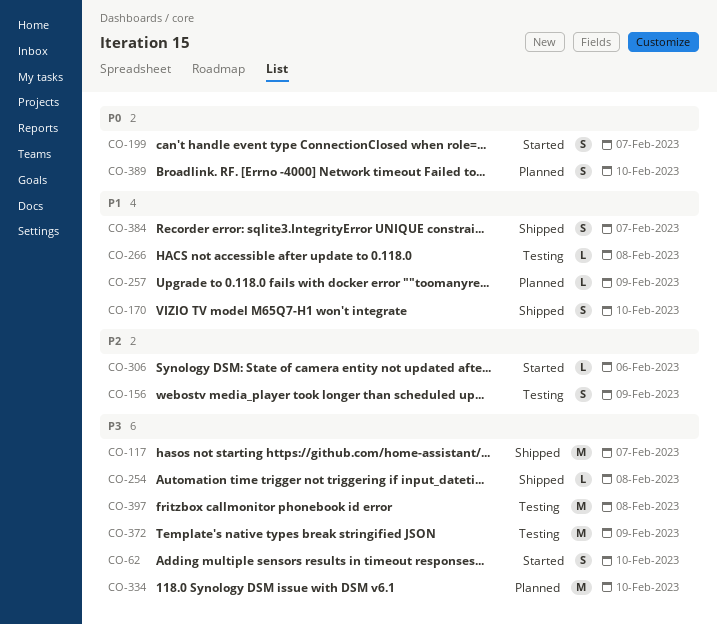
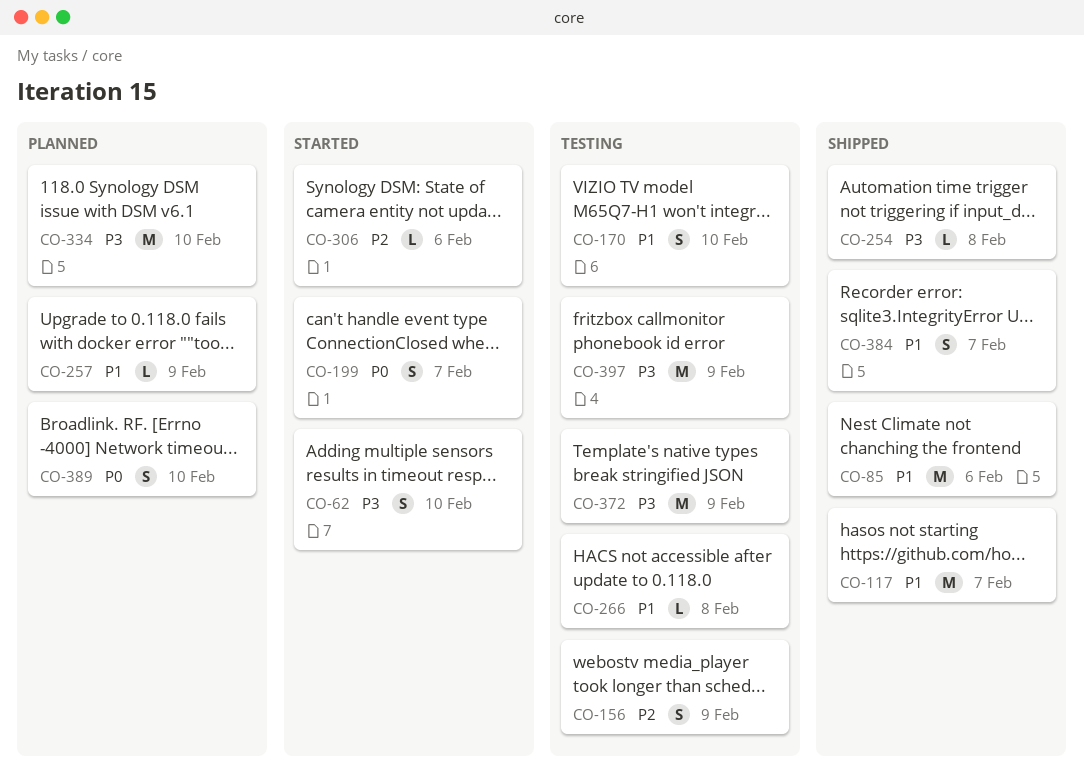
CO-85: none -> present
CO-117, priority: P3 -> P1
CO-170, status: Shipped -> Testing
CO-397, day: Feb 8 -> Feb 9

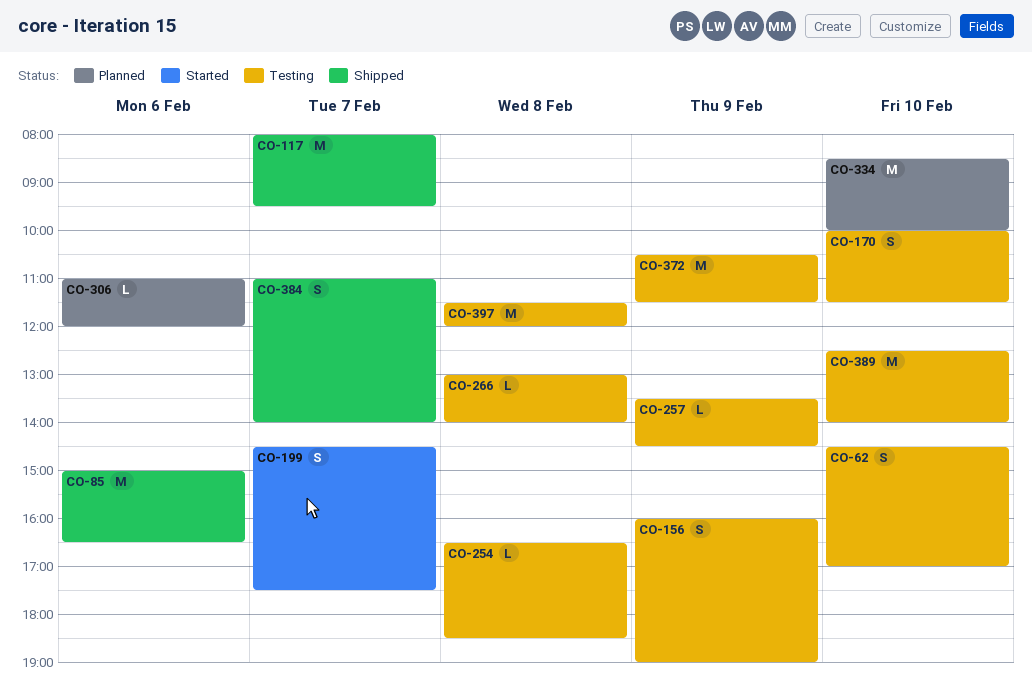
CO-62, status: Started -> Testing
CO-254, status: Shipped -> Testing
CO-257, status: Planned -> Testing
CO-306, status: Started -> Planned
CO-389, status: Planned -> Testing
CO-389, estimate: S -> M
CO-397, day: Feb 9 -> Feb 8

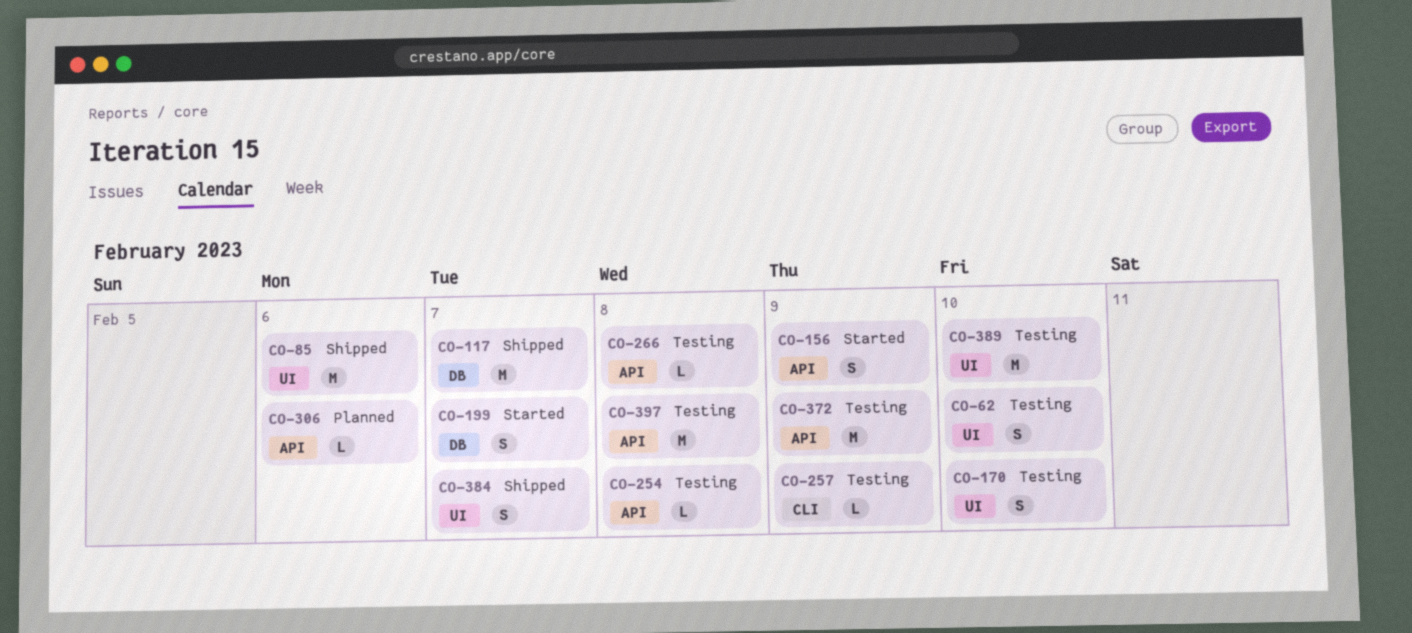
CO-156, status: Testing -> Started
CO-334: present -> none

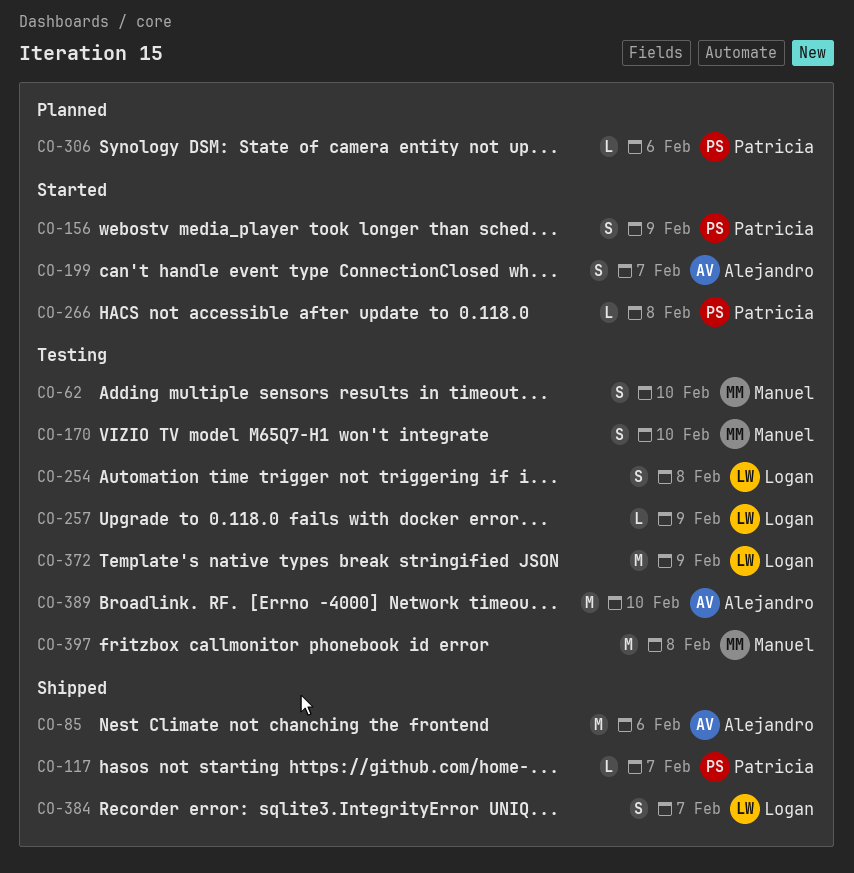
CO-117, estimate: M -> L
CO-254, estimate: L -> S
CO-266, status: Testing -> Started

